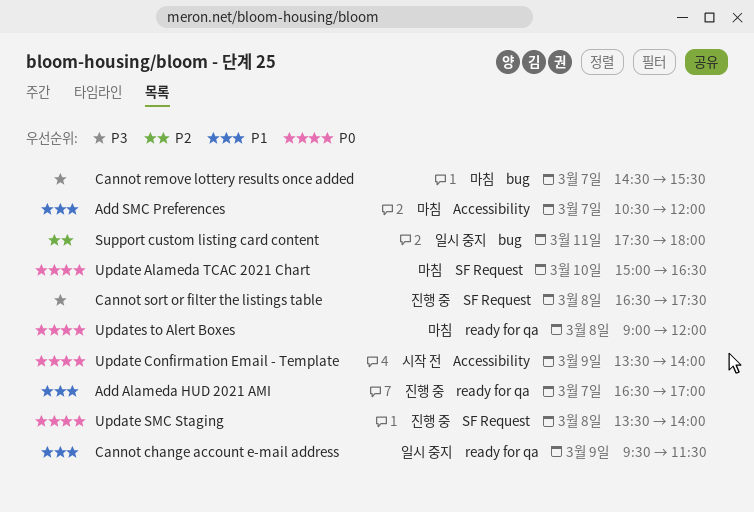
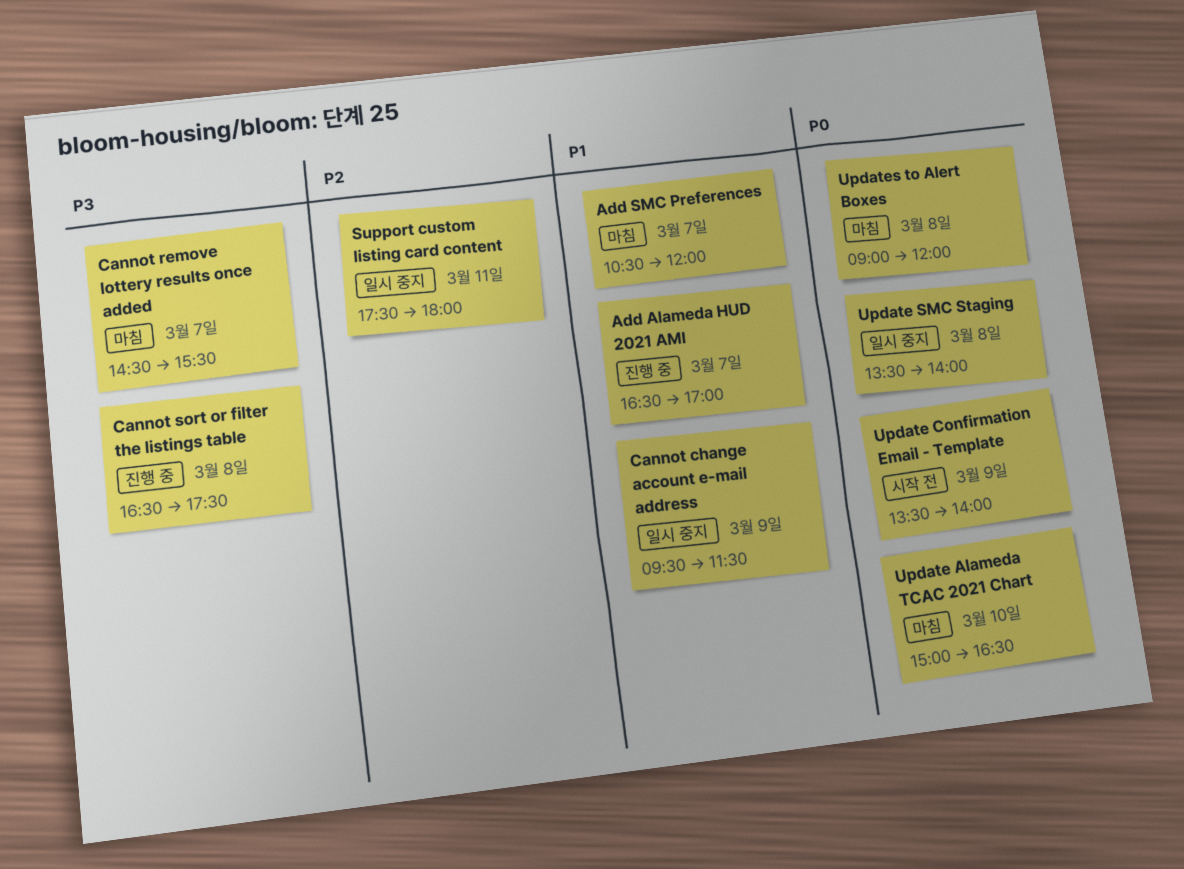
Update SMC Staging, status: 진행 중 -> 일시 중지

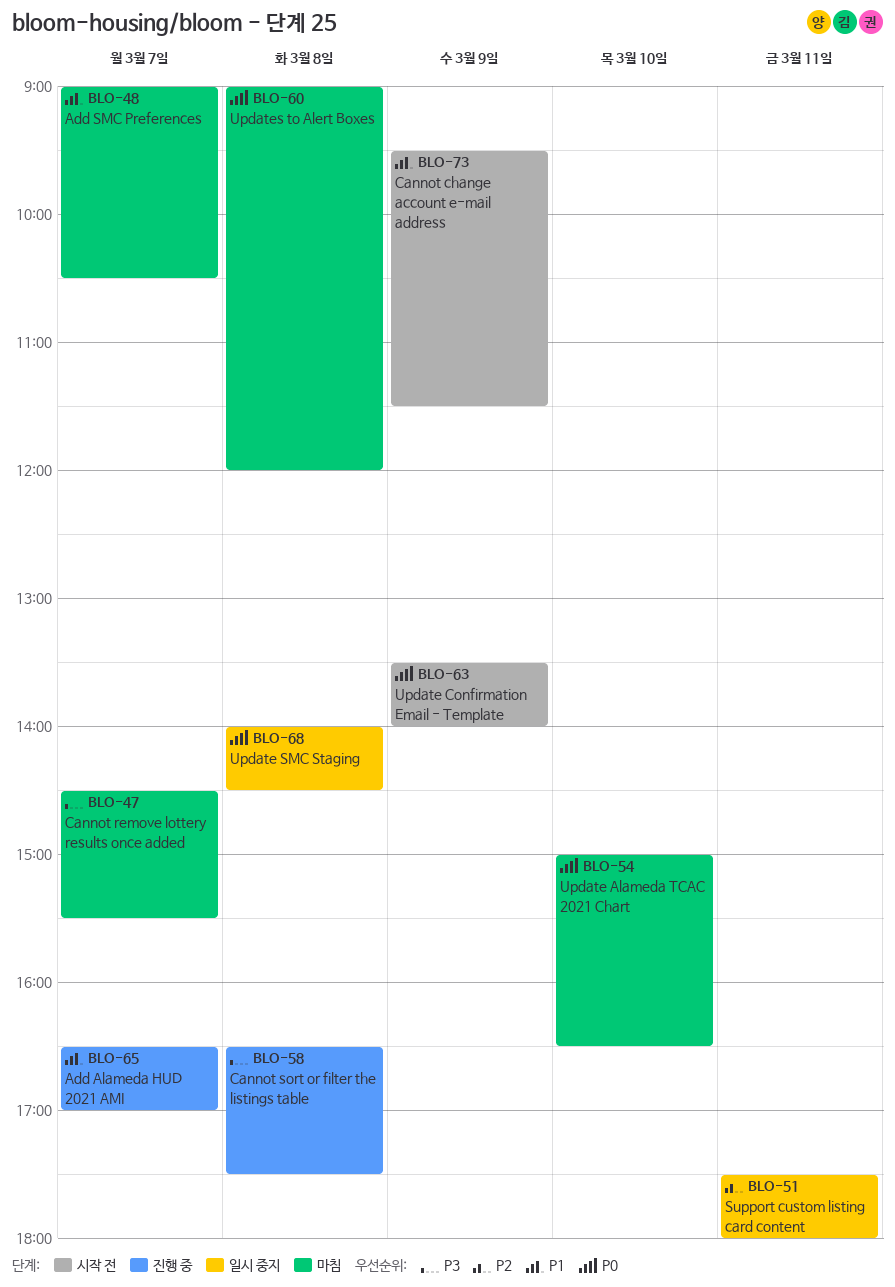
Add SMC Preferences, begins: 10:30 -> 09:00
Add SMC Preferences, ends: 12:00 -> 10:30
Cannot change account e-mail address, status: 일시 중지 -> 시작 전
Update SMC Staging, begins: 13:30 -> 14:00
Update SMC Staging, ends: 14:00 -> 14:30

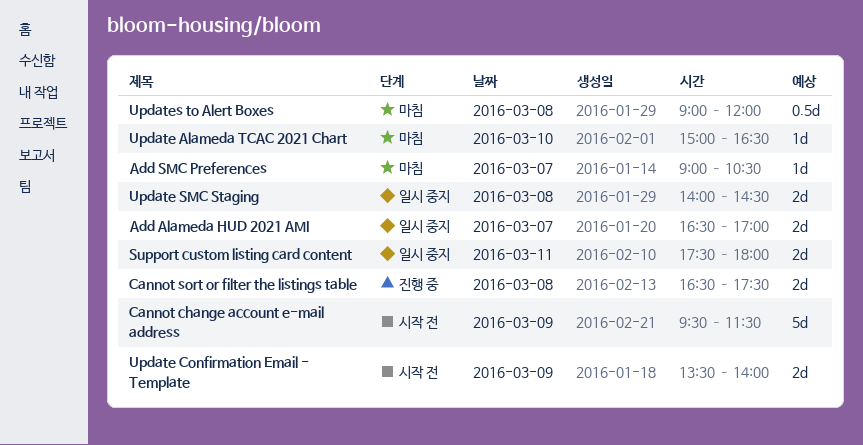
Add Alameda HUD 2021 AMI, status: 진행 중 -> 일시 중지
Cannot remove lottery results once added: present -> none

